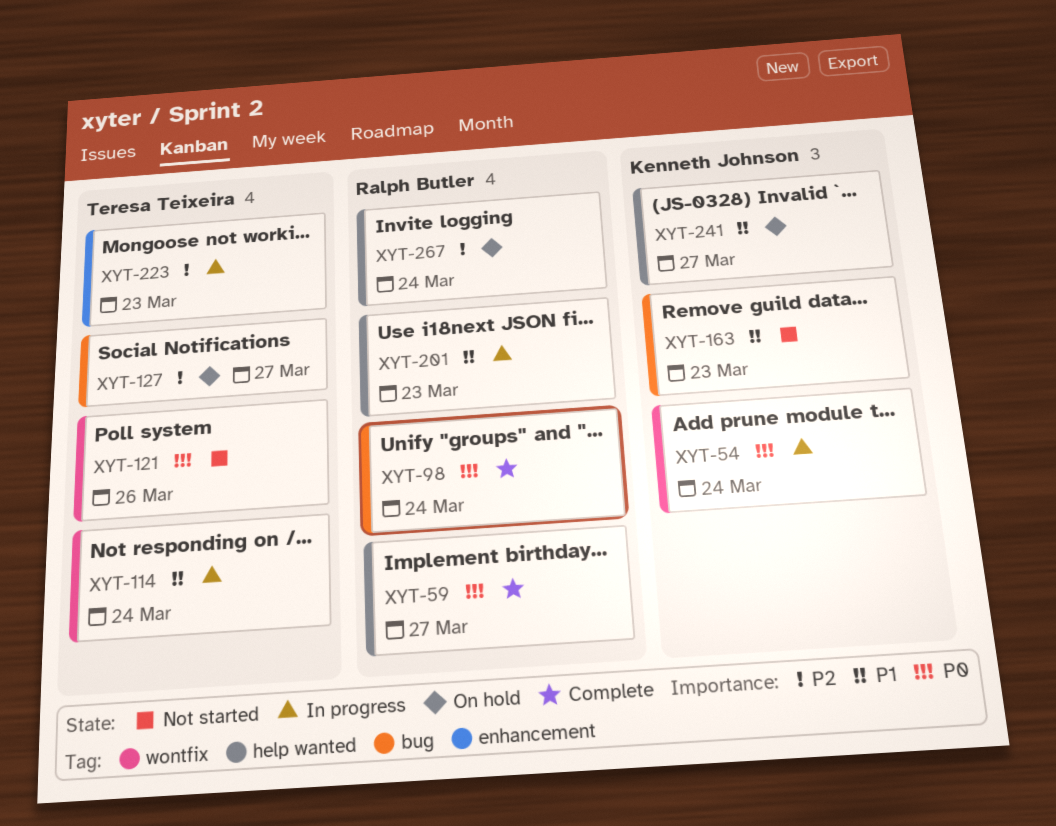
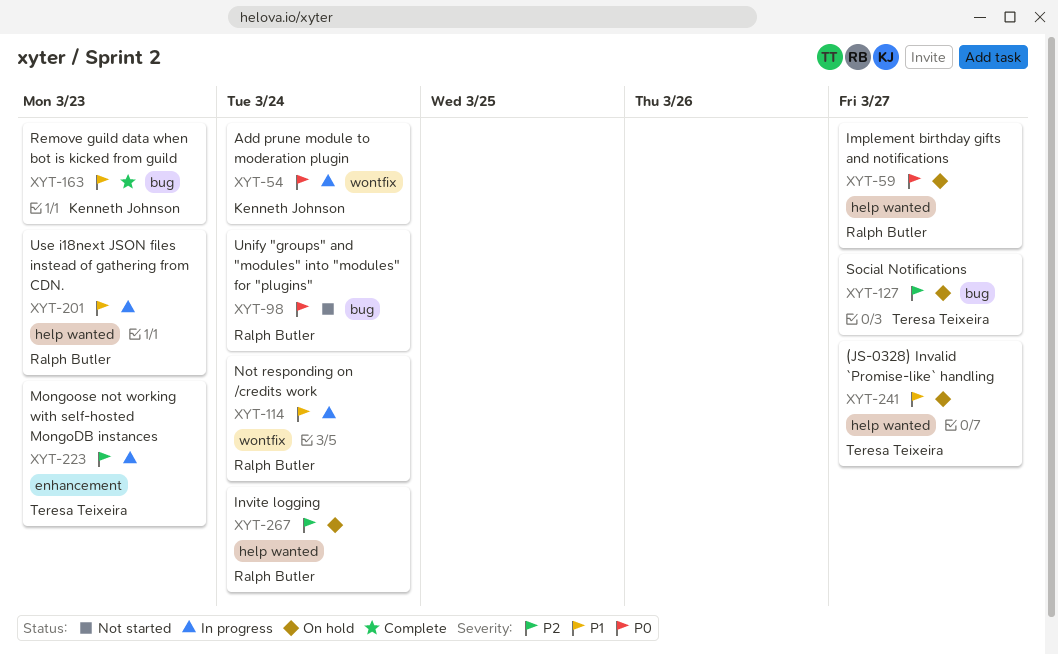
XYT-59, status: Complete -> On hold
XYT-98, status: Complete -> Not started
XYT-114, owner: Teresa Teixeira -> Ralph Butler
XYT-121: present -> none
XYT-163, status: Not started -> Complete
XYT-241, owner: Kenneth Johnson -> Teresa Teixeira

